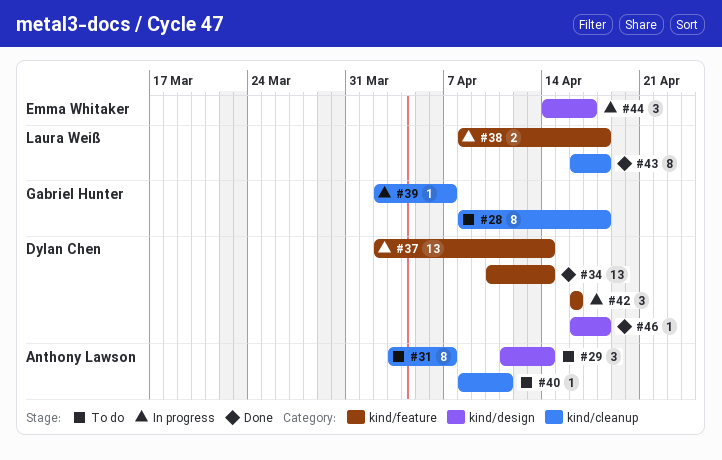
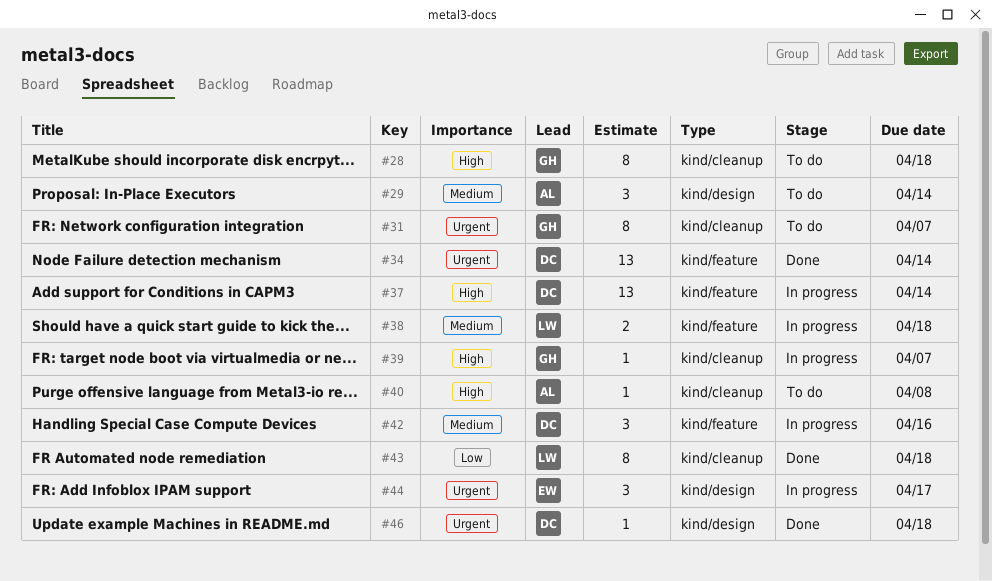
#31, owner: Anthony Lawson -> Gabriel Hunter
#40, due: Apr 11 -> Apr 8

